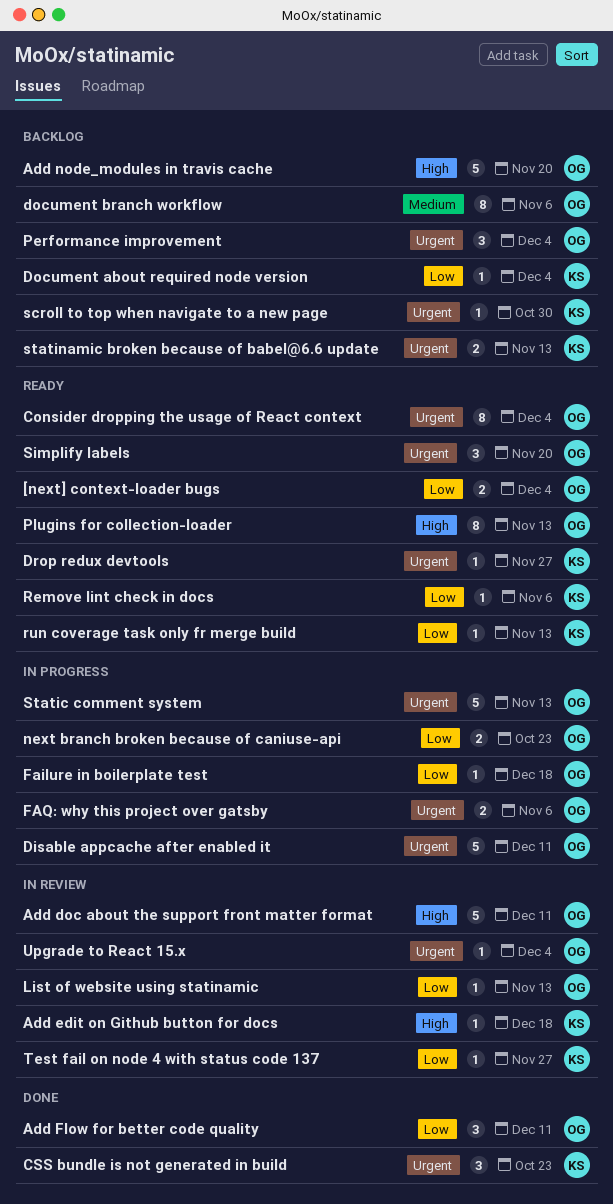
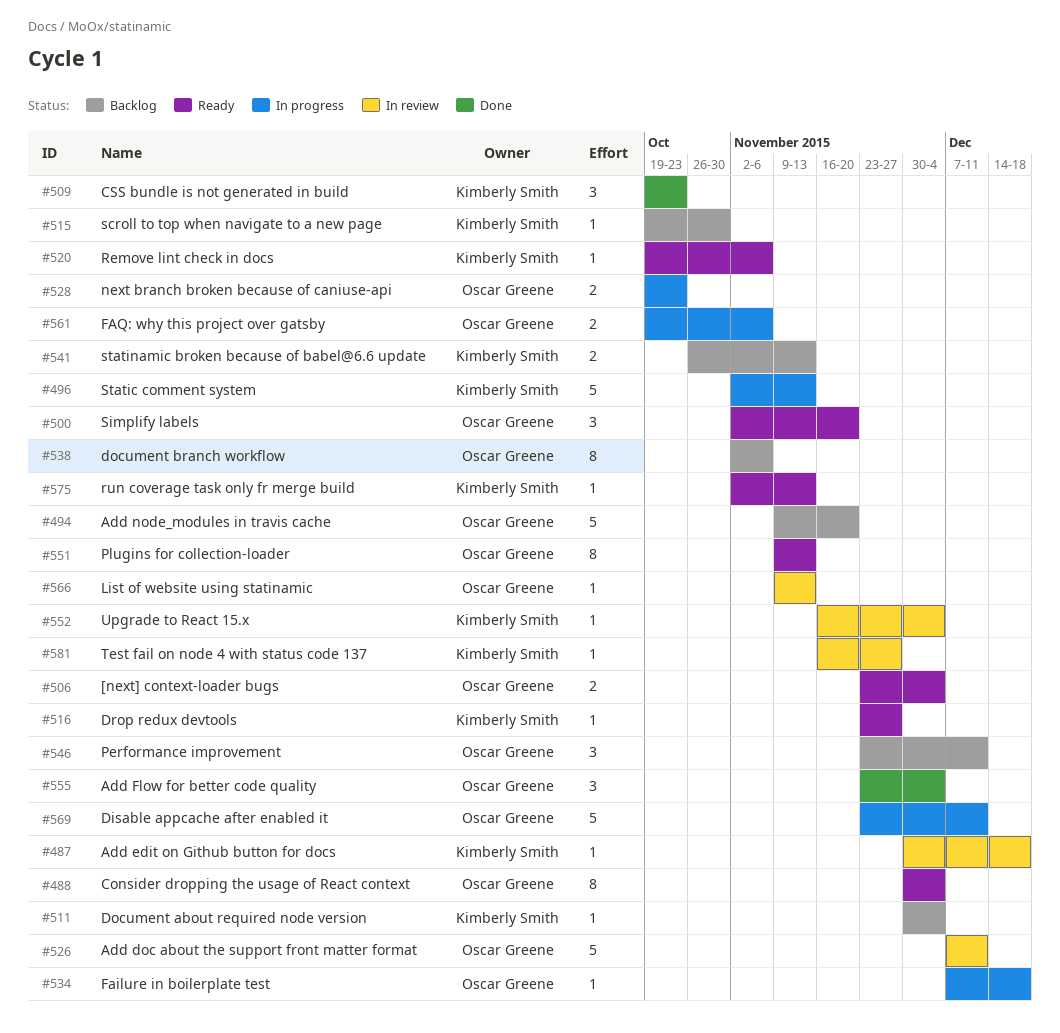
Add Flow for better code quality, due: Dec 11 -> Dec 4
Performance improvement, due: Dec 4 -> Dec 11
Static comment system, owner: Oscar Greene -> Kimberly Smith
Upgrade to React 15.x, owner: Oscar Greene -> Kimberly Smith

